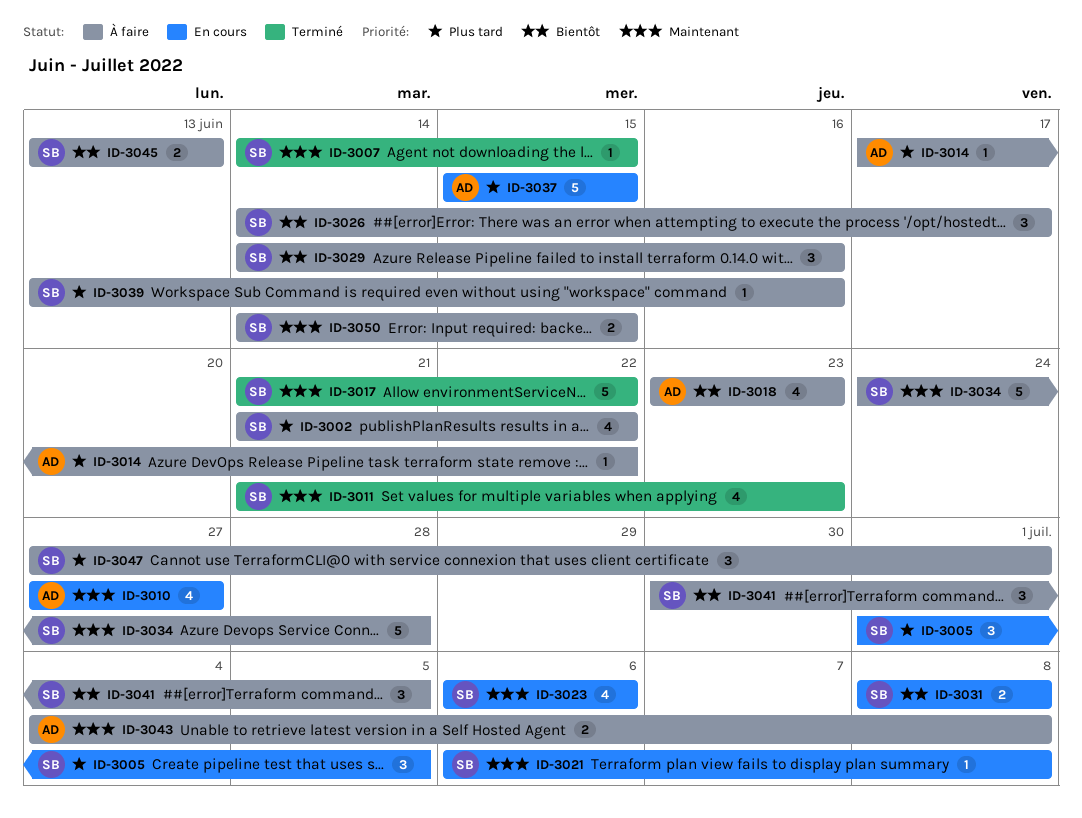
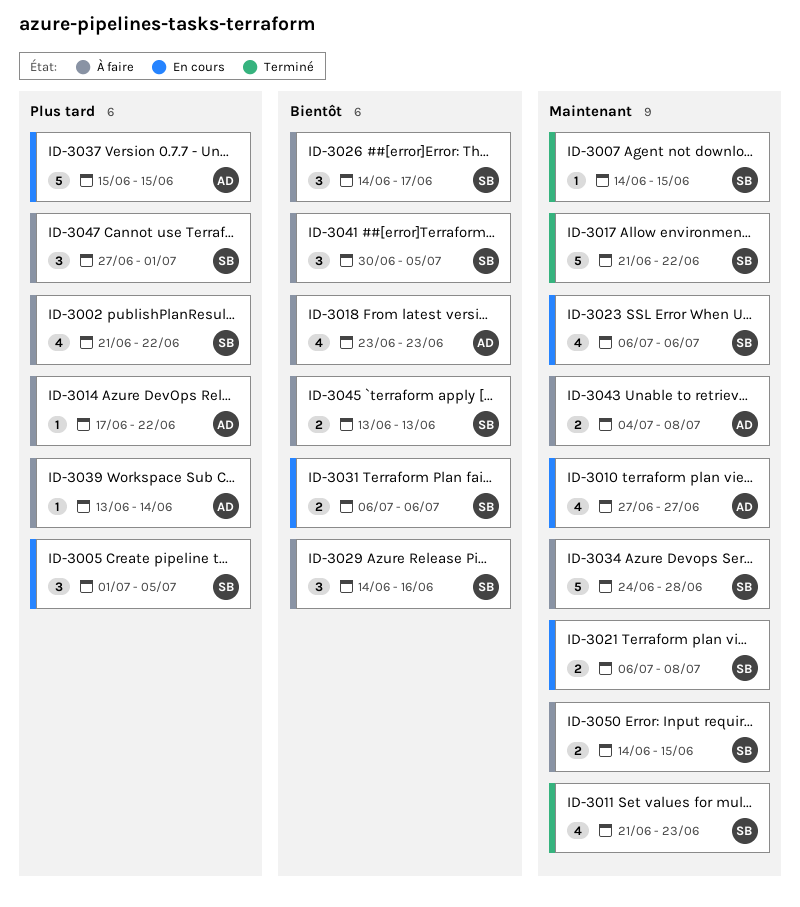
ID-3021, estimate: 1 -> 2
ID-3031, start: Jul 8 -> Jul 6
ID-3031, due: Jul 8 -> Jul 6
ID-3039, owner: SB -> AD
ID-3039, due: Jun 16 -> Jun 14

